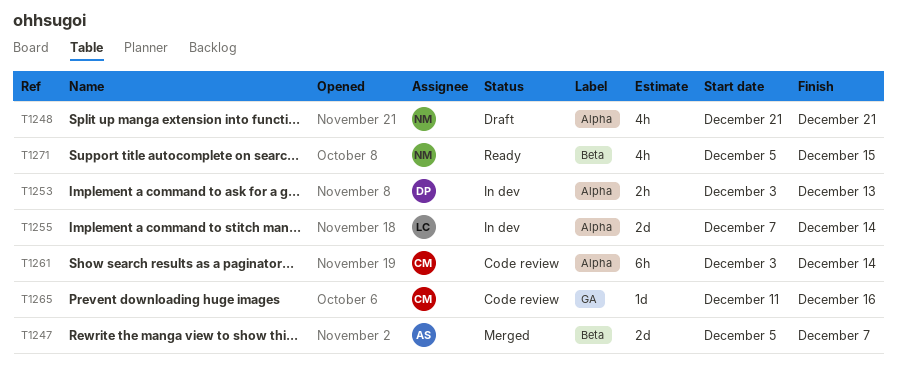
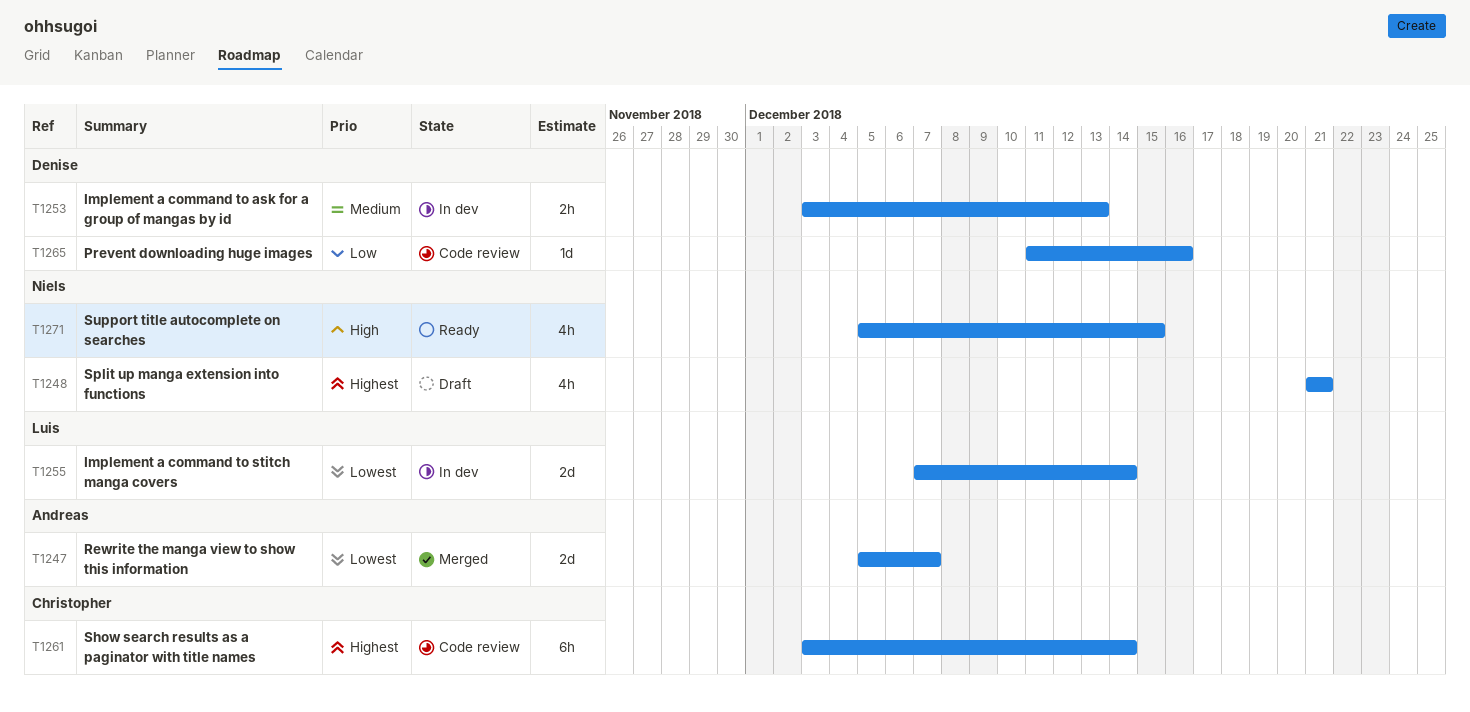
T1265, owner: Christopher -> Denise

